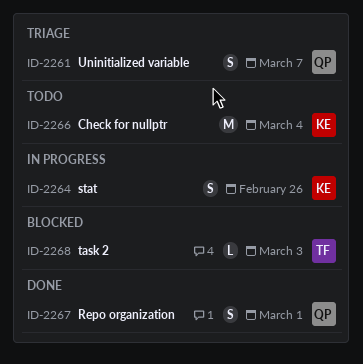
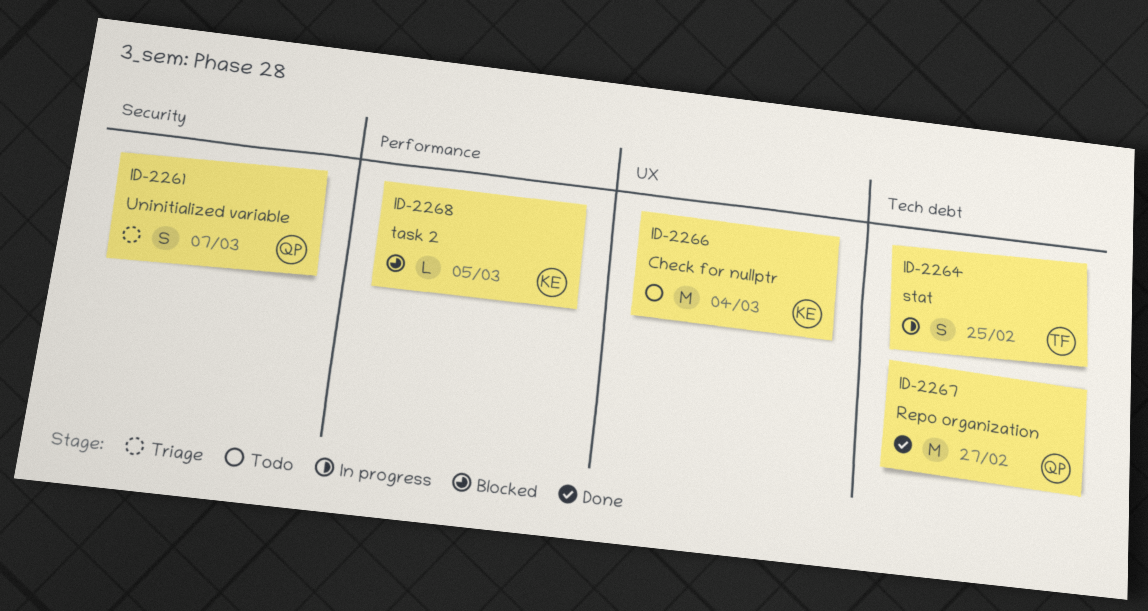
ID-2264, owner: KE -> TF
ID-2264, due: Feb 26 -> Feb 25
ID-2267, estimate: S -> M
ID-2267, due: Mar 1 -> Feb 27
ID-2268, owner: TF -> KE
ID-2268, due: Mar 3 -> Mar 5

